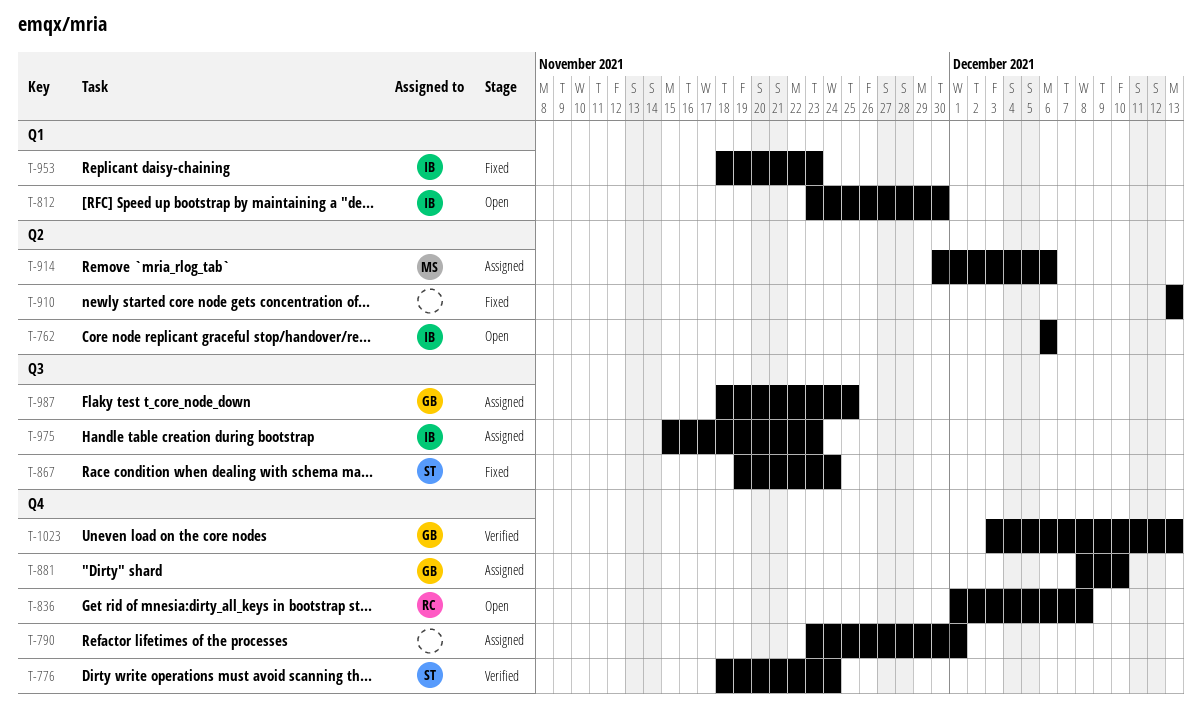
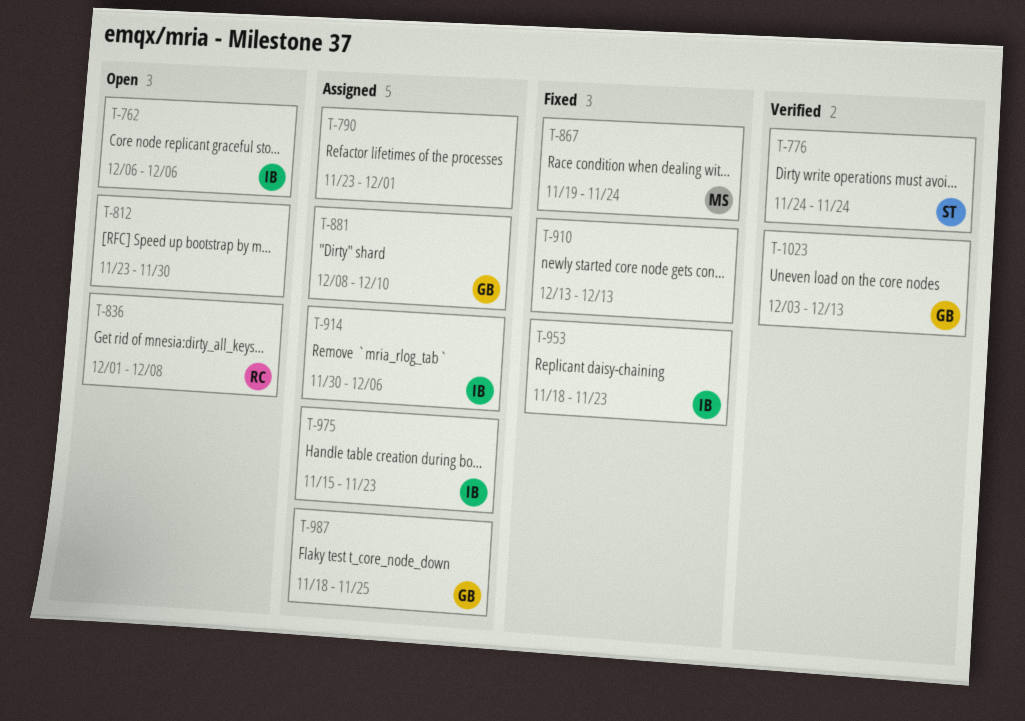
T-776, start: Nov 18 -> Nov 24
T-812, owner: IB -> none
T-867, owner: ST -> MS
T-914, owner: MS -> IB

